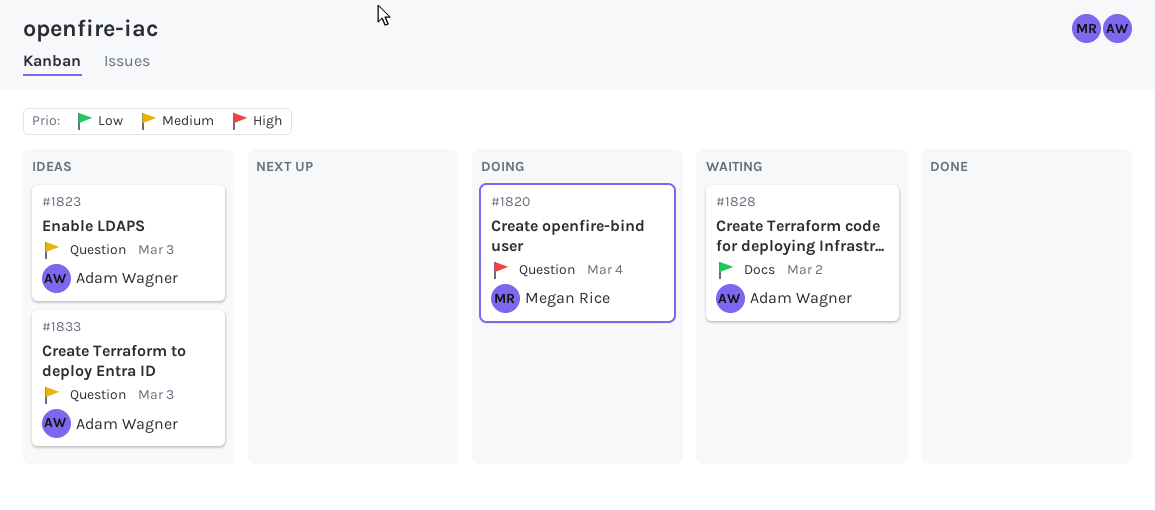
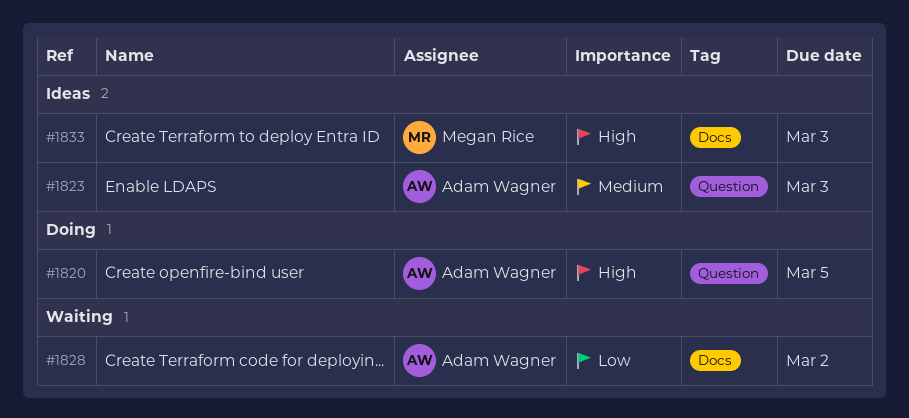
#1820, owner: Megan Rice -> Adam Wagner
#1820, due: Mar 4 -> Mar 5
#1833, owner: Adam Wagner -> Megan Rice
#1833, priority: Medium -> High
#1833, label: Question -> Docs

